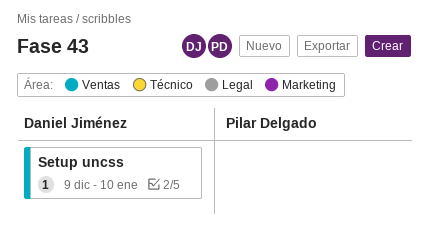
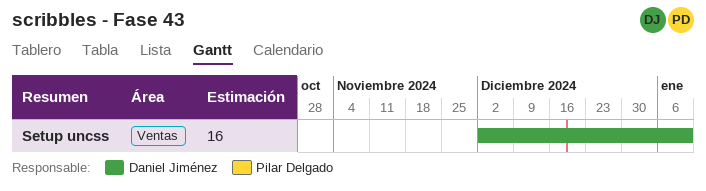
Setup uncss, estimate: 1 -> 16
Setup uncss, start: Dec 9 -> Dec 2

